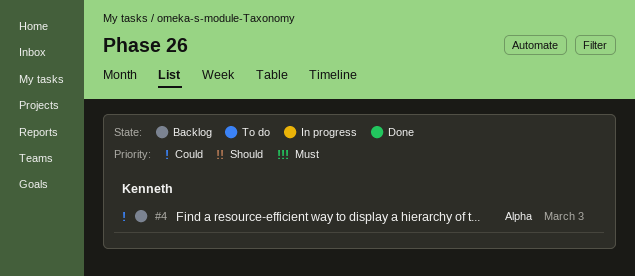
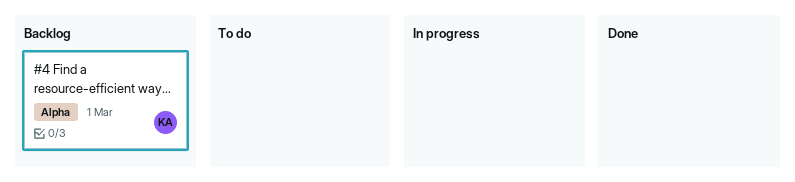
#4, due: Mar 3 -> Mar 1

